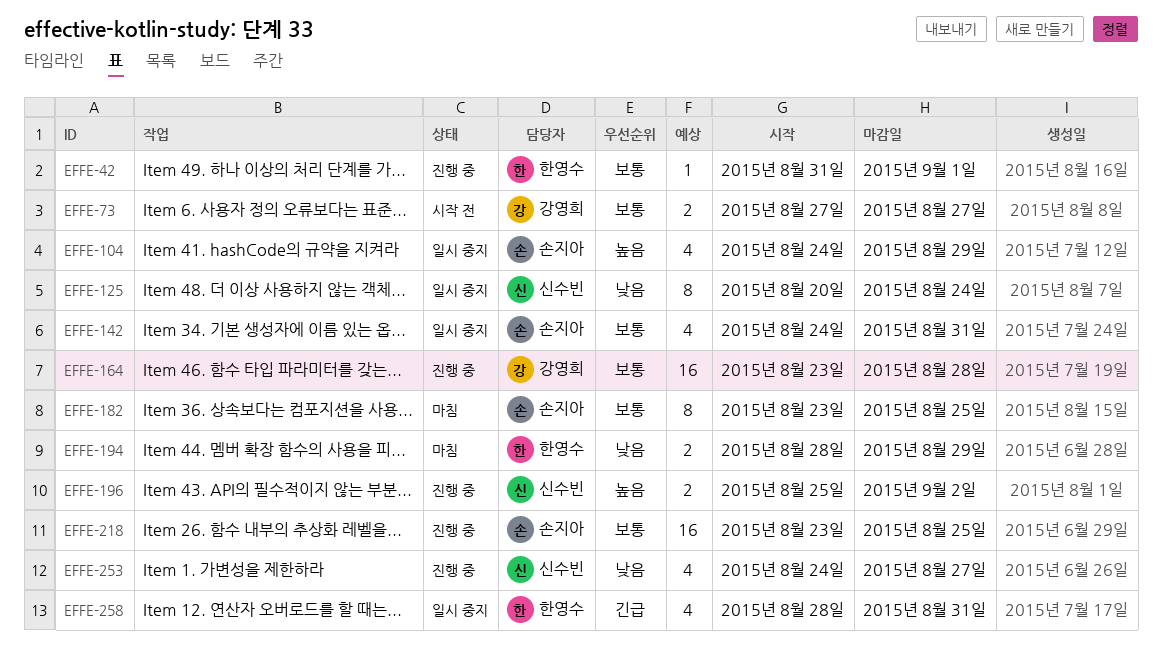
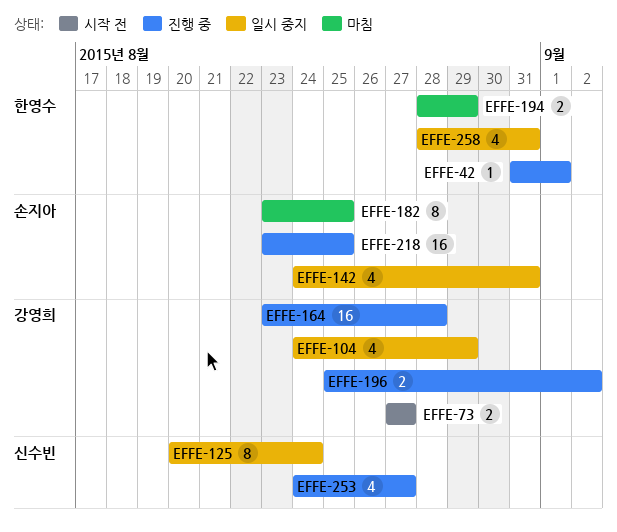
EFFE-104, owner: 손지아 -> 강영희
EFFE-196, owner: 신수빈 -> 강영희

